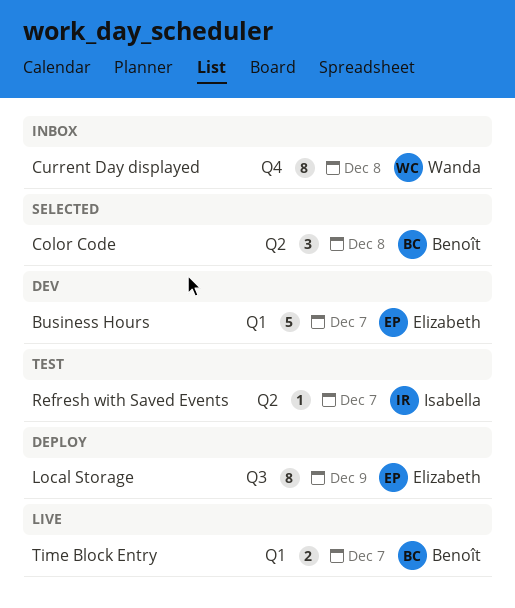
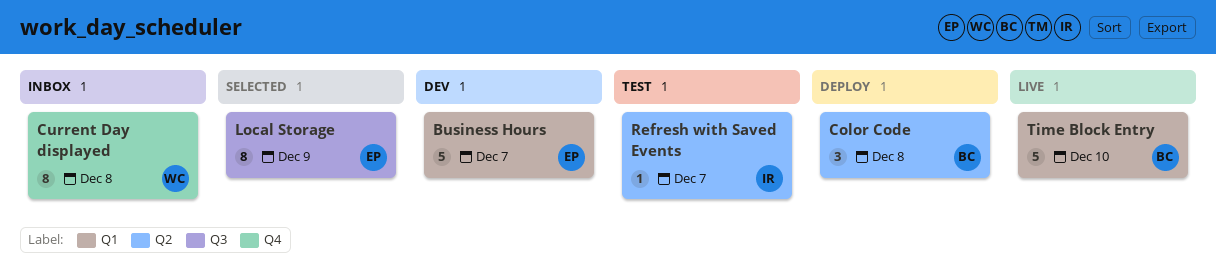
Color Code, status: Selected -> Deploy
Local Storage, status: Deploy -> Selected
Time Block Entry, estimate: 2 -> 5
Time Block Entry, due: Dec 7 -> Dec 10

